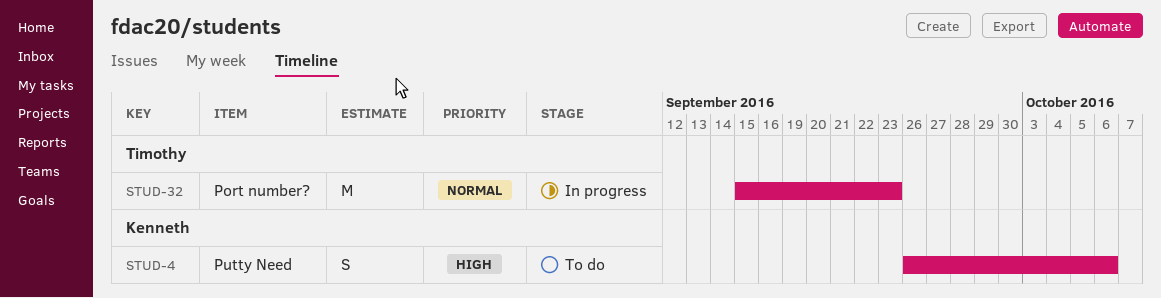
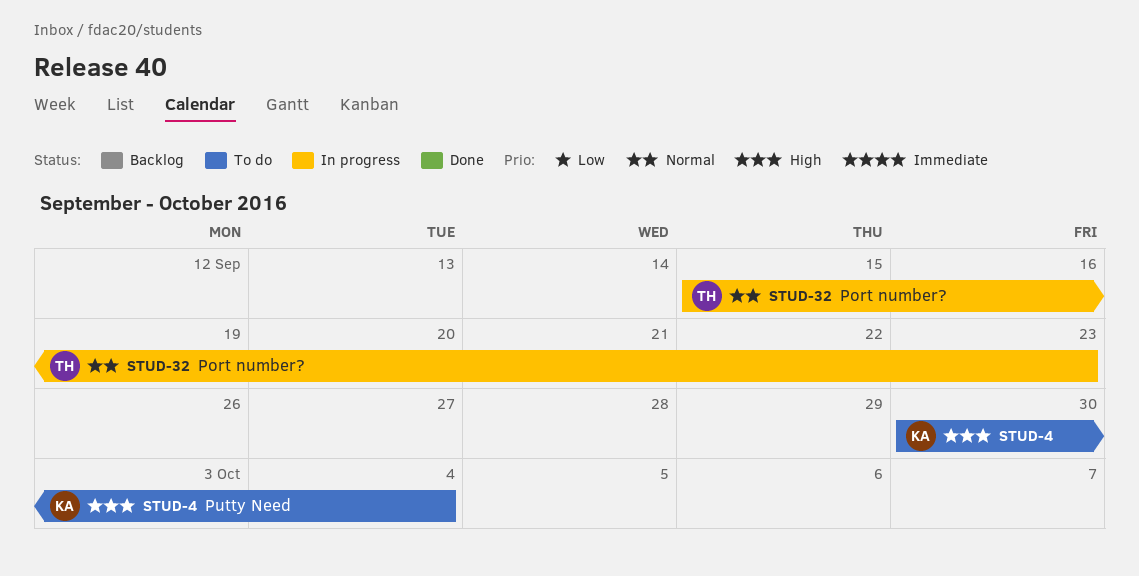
STUD-4, start: Sep 26 -> Sep 30
STUD-4, due: Oct 6 -> Oct 4

